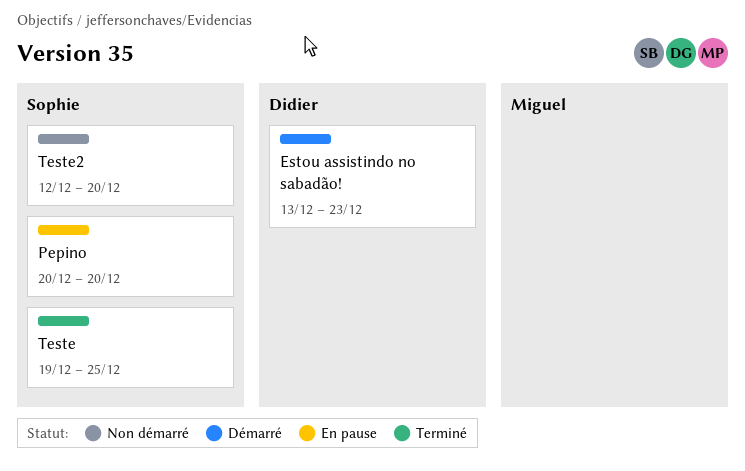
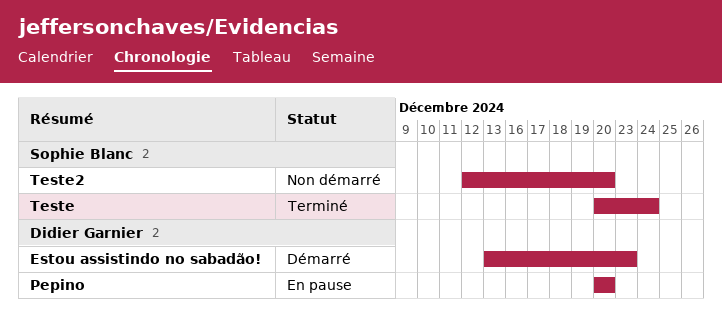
Pepino, owner: Sophie Blanc -> Didier Garnier
Teste, start: Dec 19 -> Dec 20
Teste, due: Dec 25 -> Dec 24

